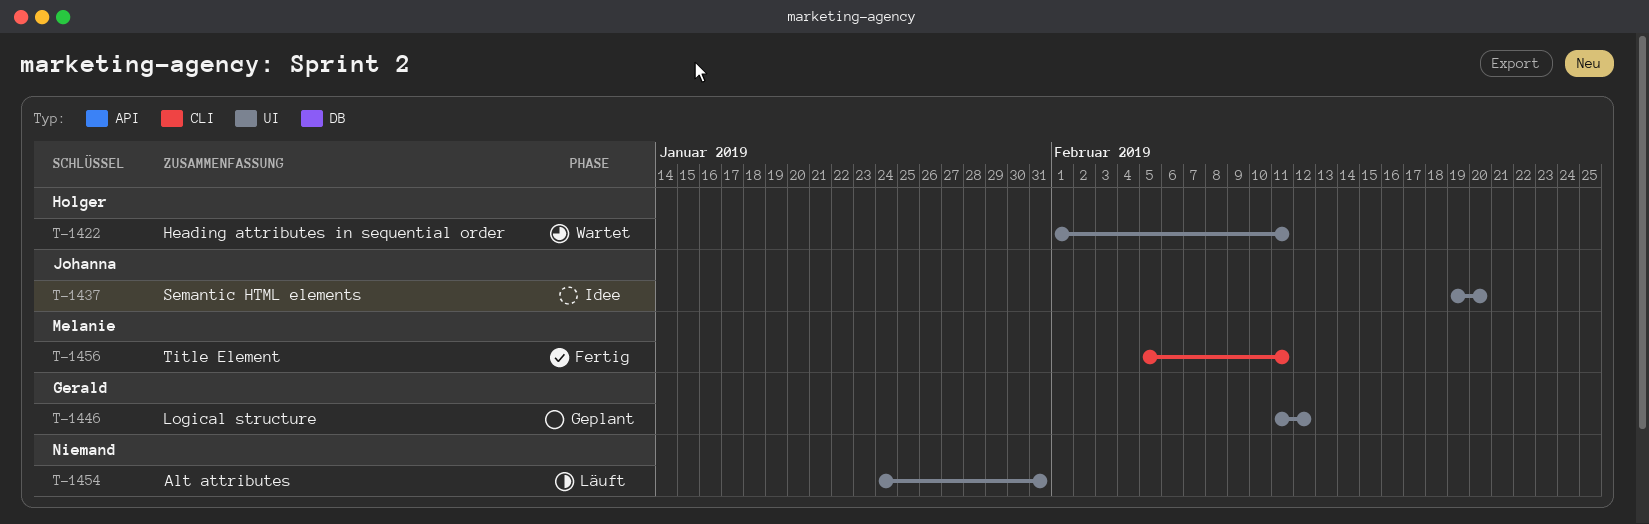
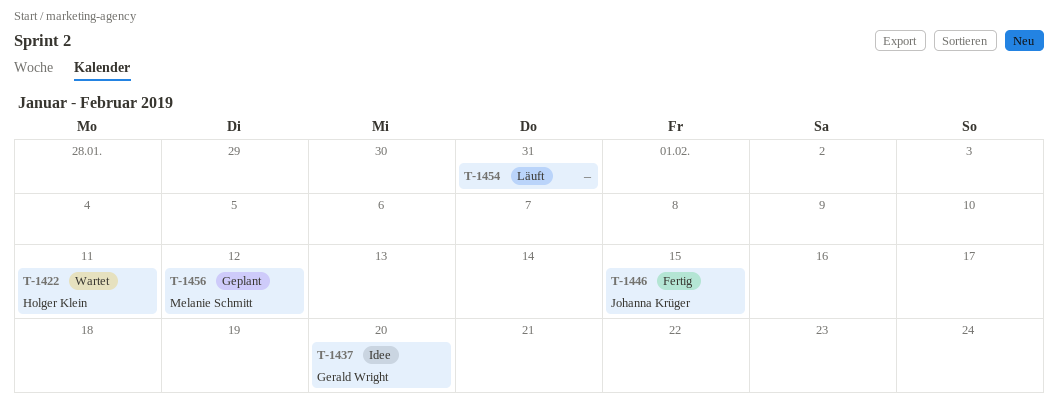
T-1437, owner: Johanna Krüger -> Gerald Wright
T-1446, status: Geplant -> Fertig
T-1446, owner: Gerald Wright -> Johanna Krüger
T-1446, due: Feb 12 -> Feb 15
T-1456, status: Fertig -> Geplant
T-1456, due: Feb 11 -> Feb 12

